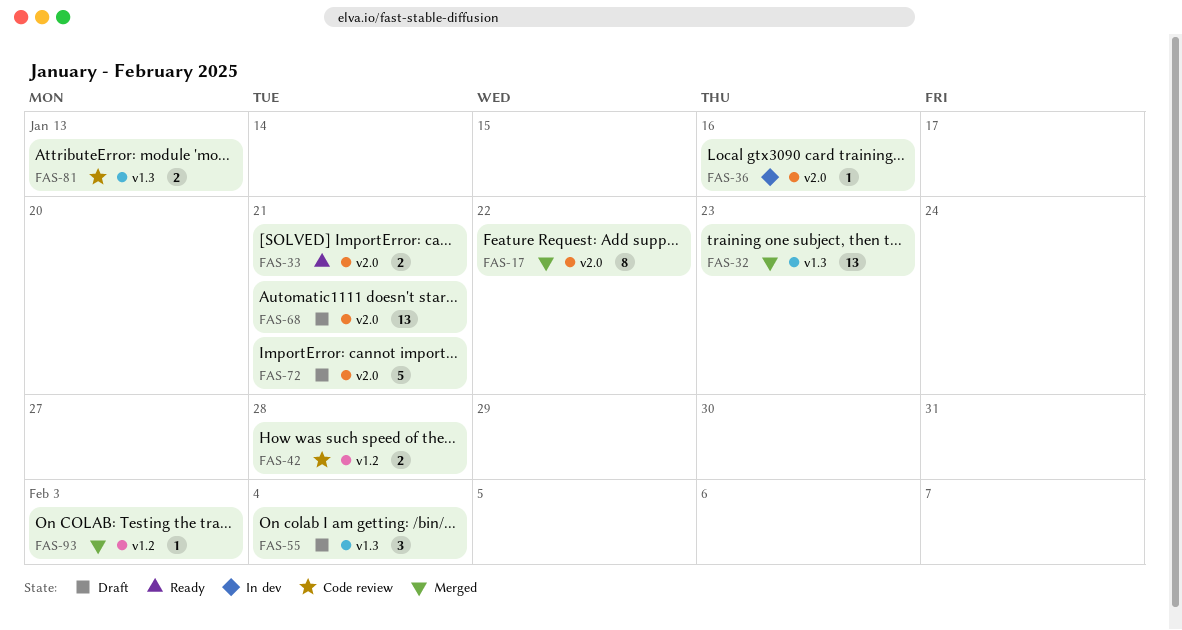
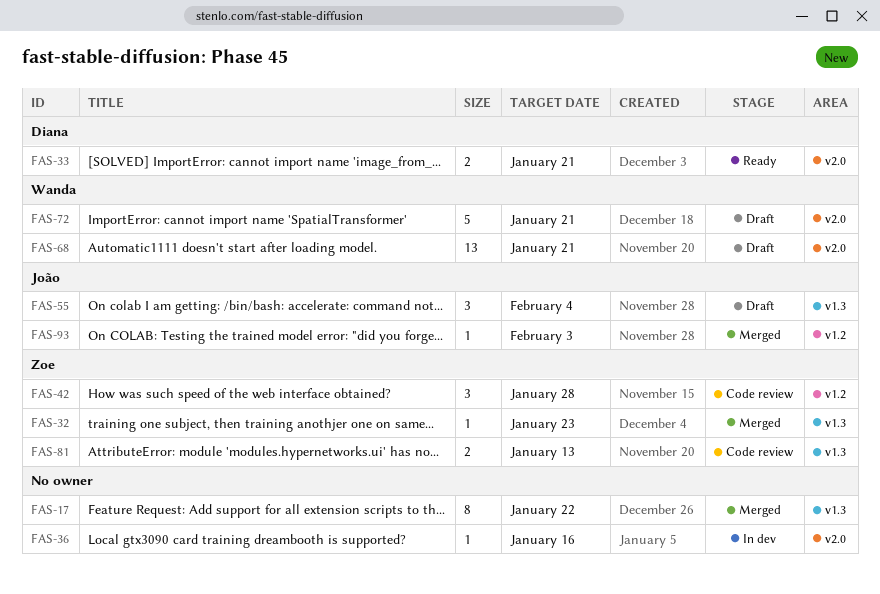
FAS-17, label: v2.0 -> v1.3
FAS-32, estimate: 13 -> 1
FAS-42, estimate: 2 -> 3

